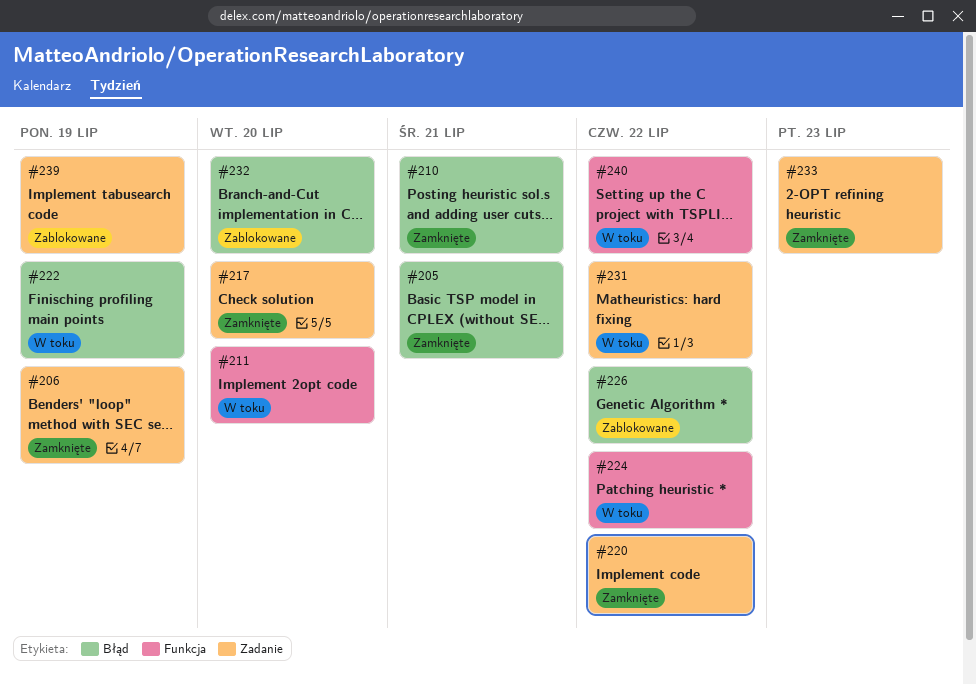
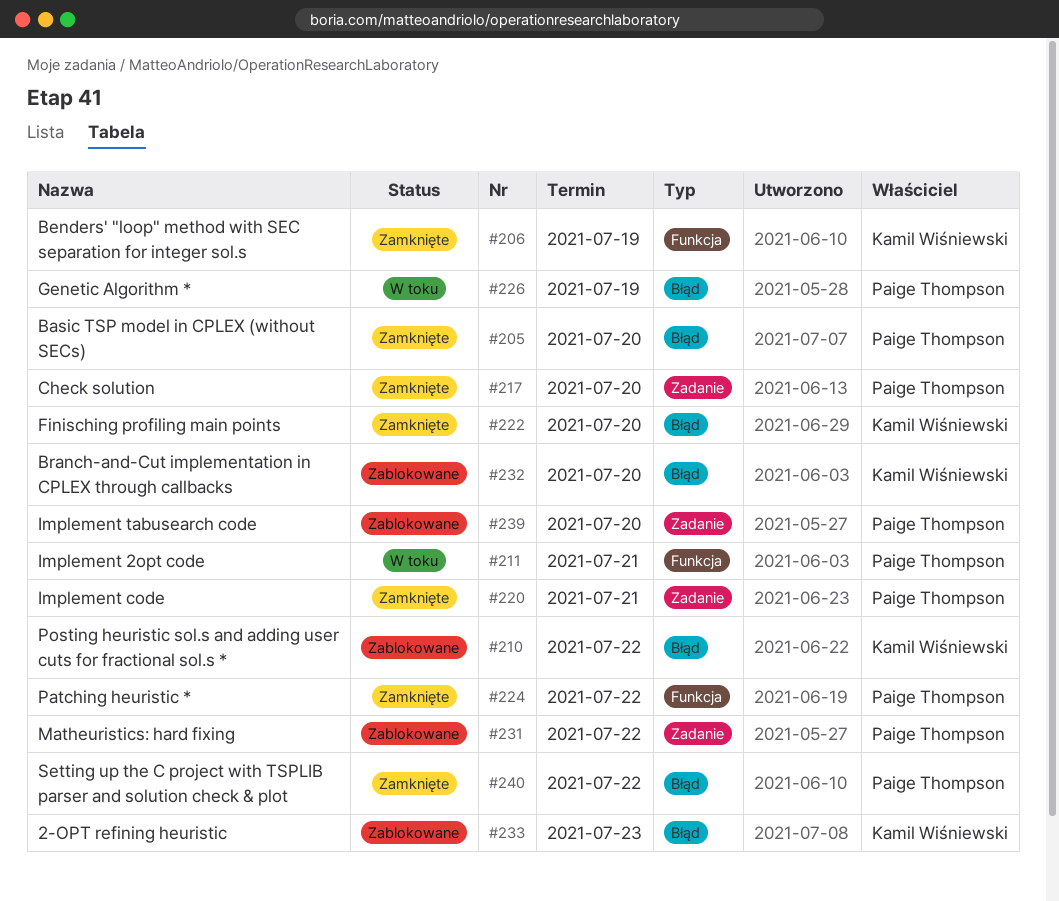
#205, due: Jul 21 -> Jul 20
#206, label: Zadanie -> Funkcja
#210, status: Zamknięte -> Zablokowane
#210, due: Jul 21 -> Jul 22
#211, due: Jul 20 -> Jul 21
#220, due: Jul 22 -> Jul 21
#222, status: W toku -> Zamknięte
#222, due: Jul 19 -> Jul 20
#224, status: W toku -> Zamknięte
#226, status: Zablokowane -> W toku
#226, due: Jul 22 -> Jul 19
#231, status: W toku -> Zablokowane
#233, status: Zamknięte -> Zablokowane
#233, label: Zadanie -> Błąd
#239, due: Jul 19 -> Jul 20
#240, status: W toku -> Zamknięte
#240, label: Funkcja -> Błąd

